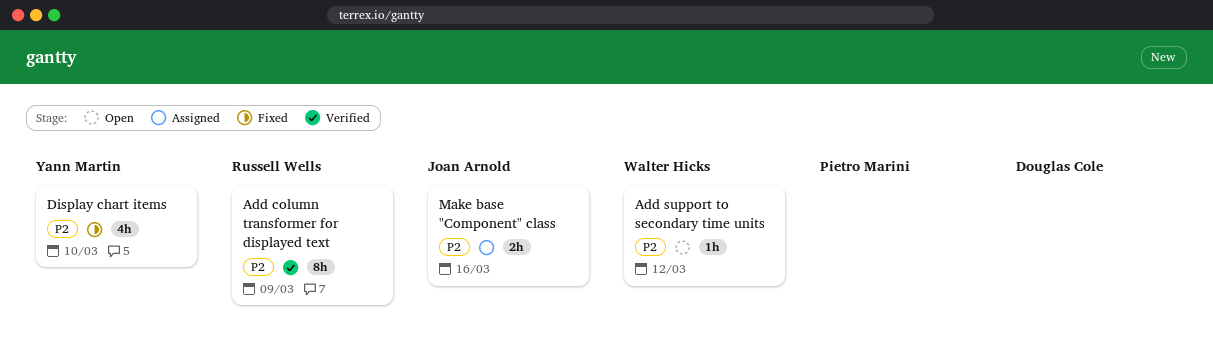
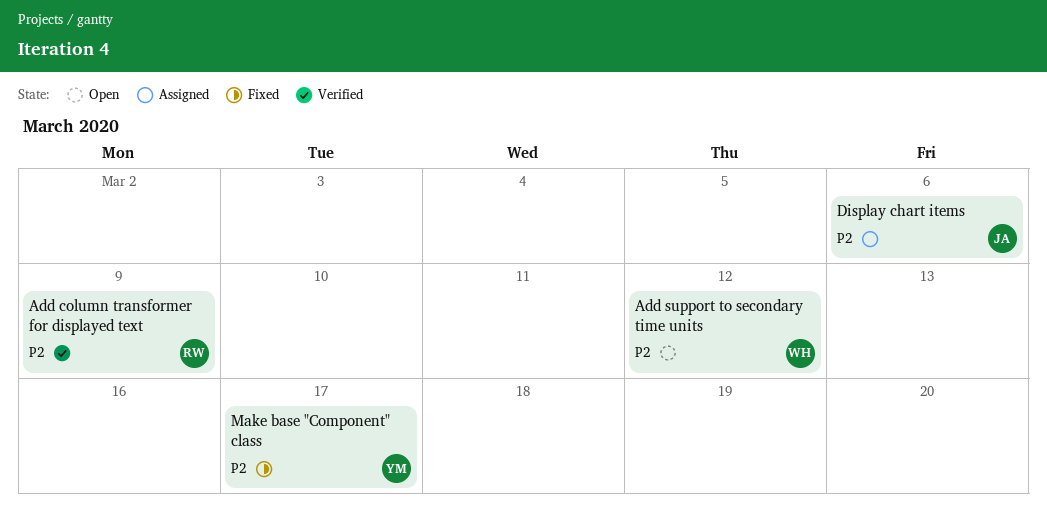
Display chart items, status: Fixed -> Assigned
Display chart items, owner: Yann Martin -> Joan Arnold
Display chart items, due: Mar 10 -> Mar 6
Make base "Component" class, status: Assigned -> Fixed
Make base "Component" class, owner: Joan Arnold -> Yann Martin
Make base "Component" class, due: Mar 16 -> Mar 17

